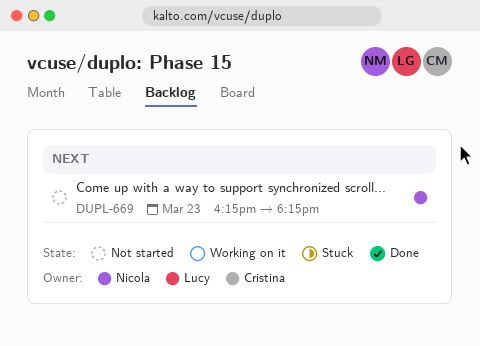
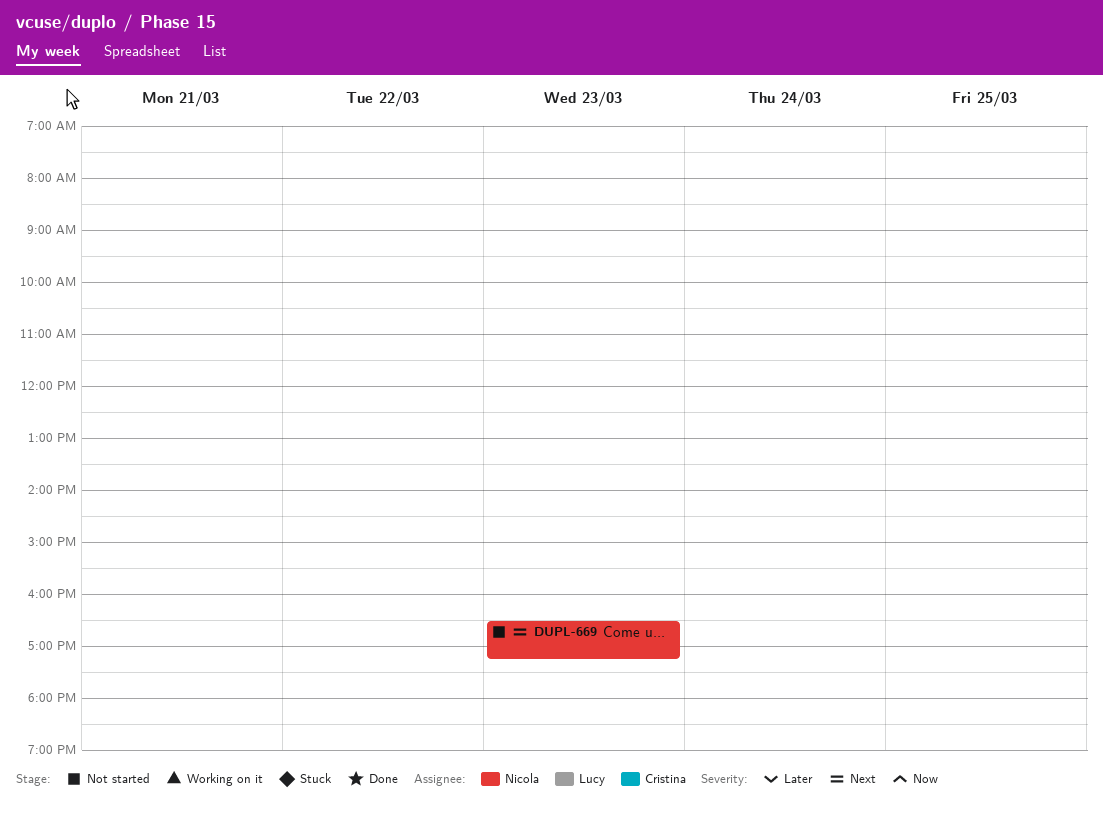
DUPL-669, begins: 16:15 -> 16:30
DUPL-669, ends: 18:15 -> 17:15

